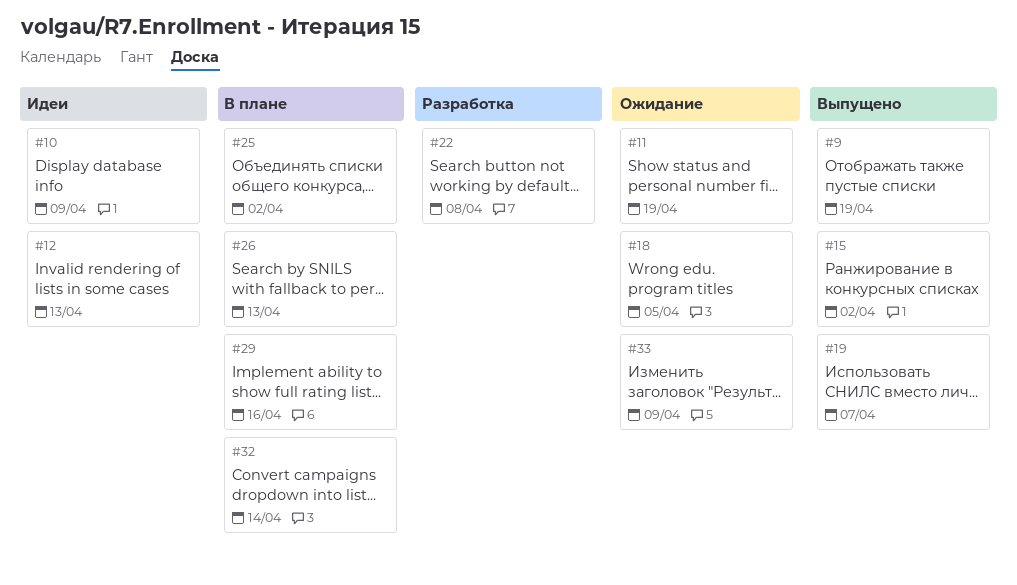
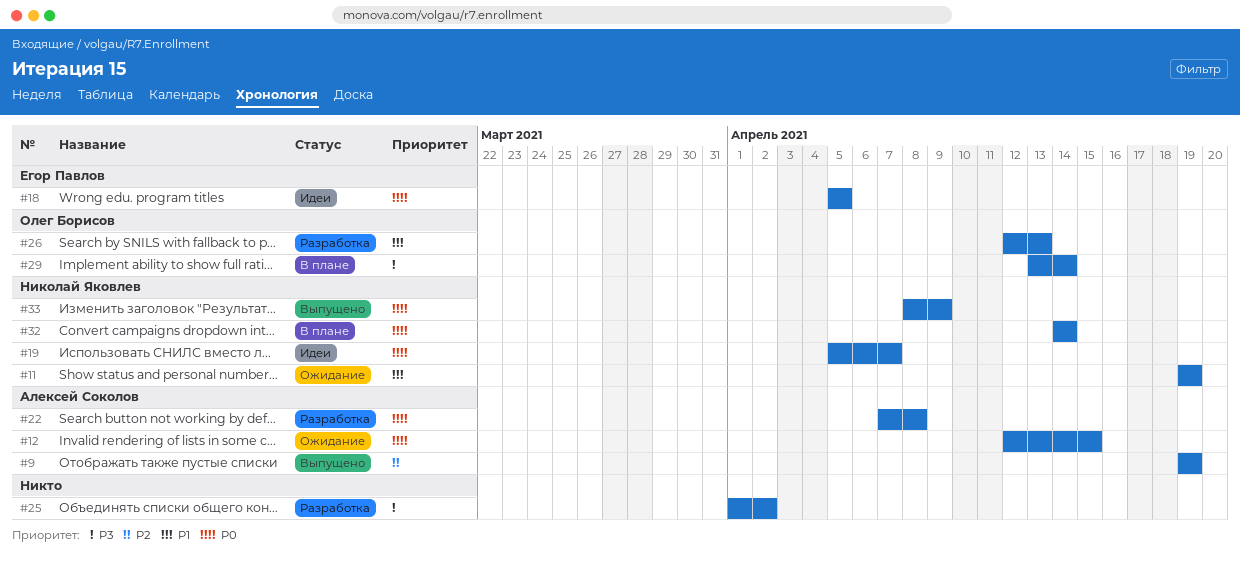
#10: present -> none
#12, status: Идеи -> Ожидание
#12, due: Apr 13 -> Apr 15
#15: present -> none
#18, status: Ожидание -> Идеи
#19, status: Выпущено -> Идеи
#25, status: В плане -> Разработка
#26, status: В плане -> Разработка
#29, due: Apr 16 -> Apr 14
#33, status: Ожидание -> Выпущено

